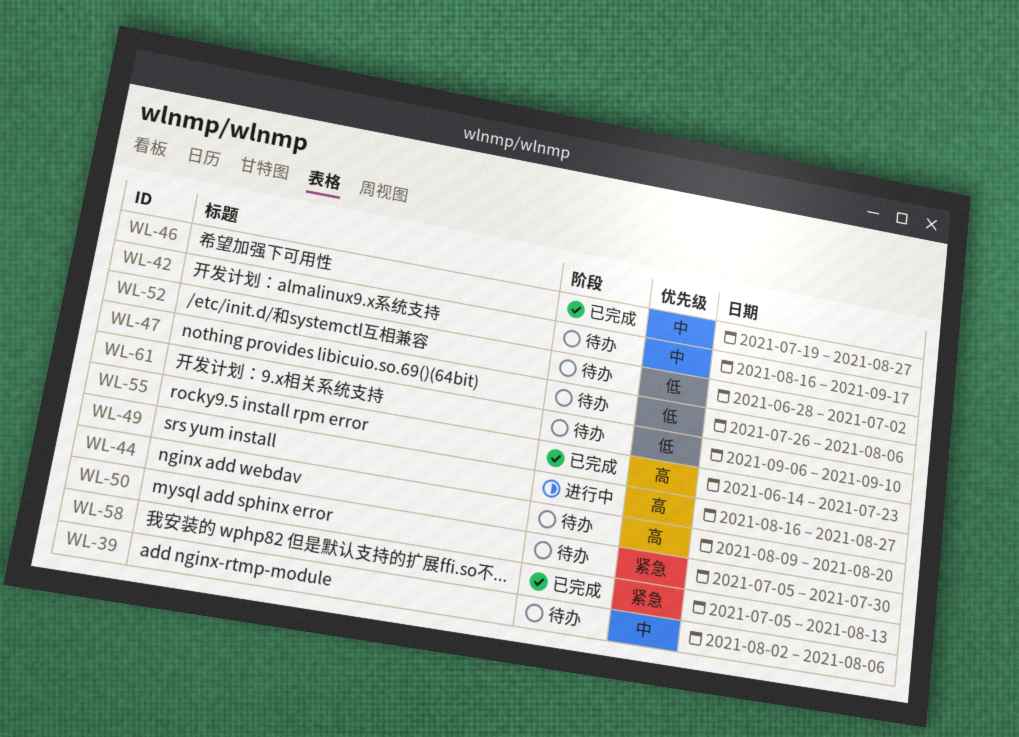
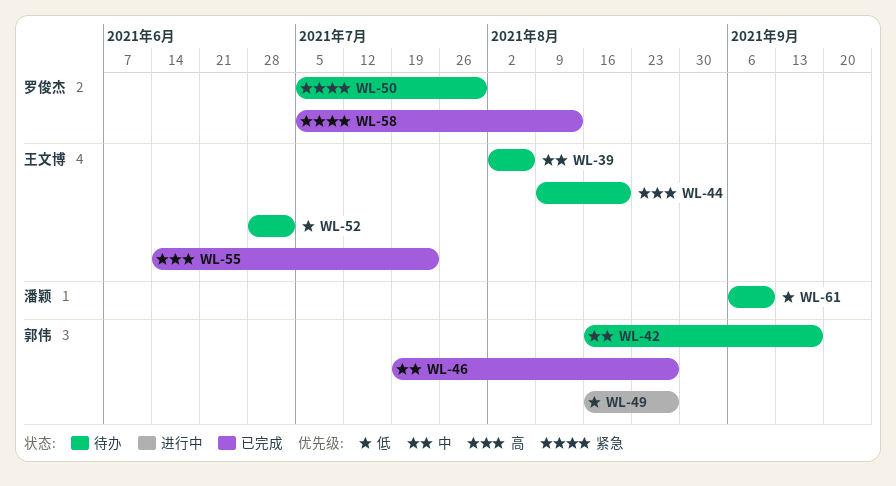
WL-47: present -> none
WL-49, priority: 高 -> 低

